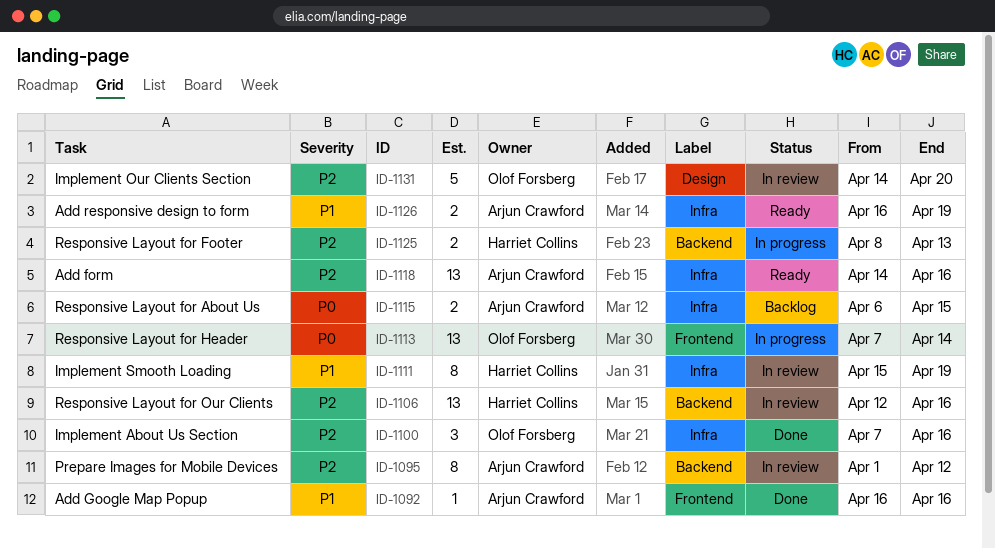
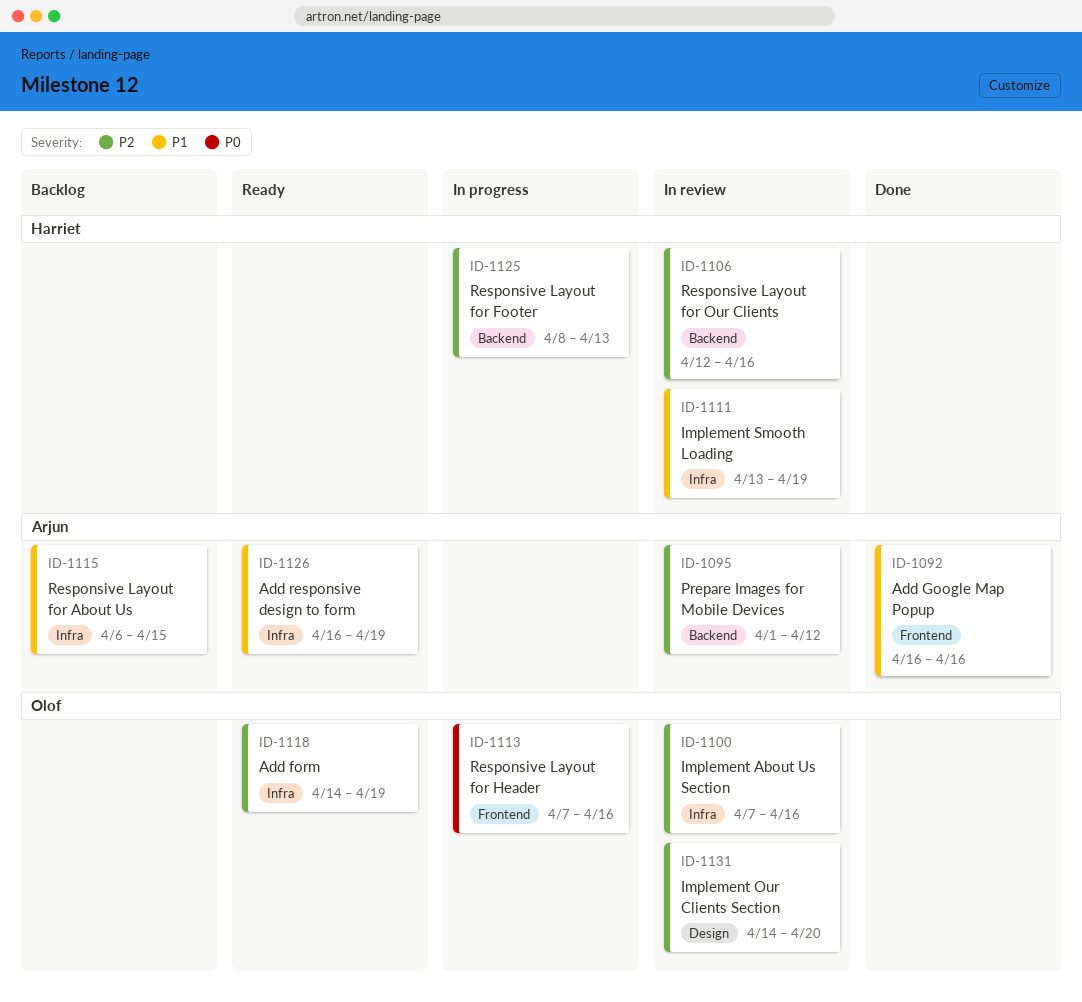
ID-1100, status: Done -> In review
ID-1111, start: Apr 15 -> Apr 13
ID-1113, due: Apr 14 -> Apr 16
ID-1115, priority: P0 -> P1
ID-1118, owner: Arjun Crawford -> Olof Forsberg
ID-1118, due: Apr 16 -> Apr 19

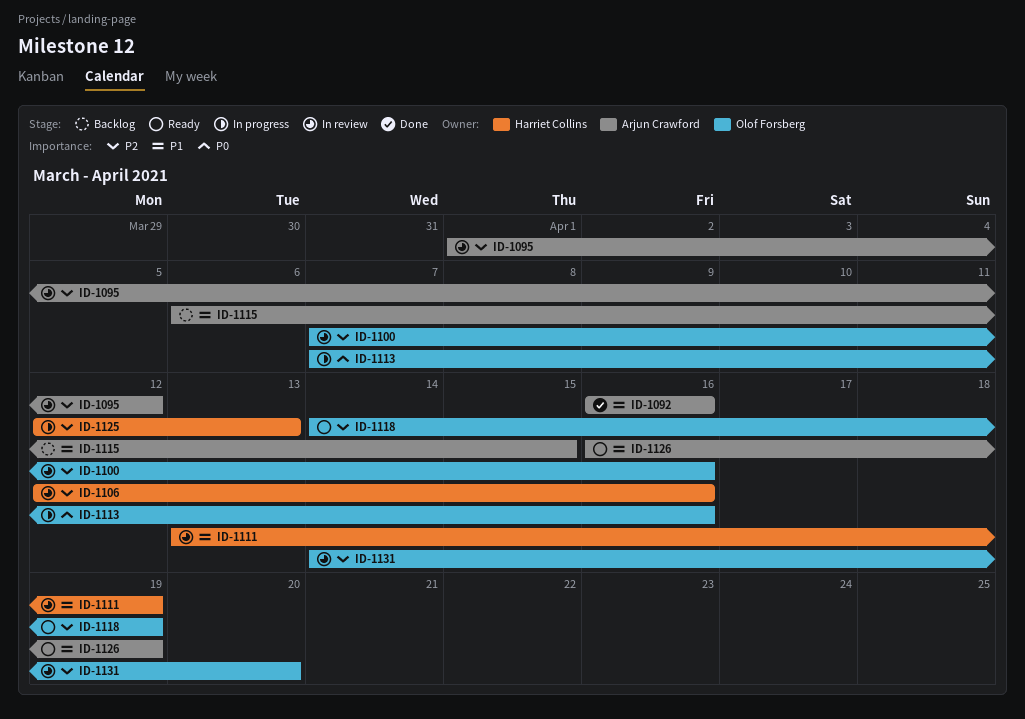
ID-1125, start: Apr 8 -> Apr 12

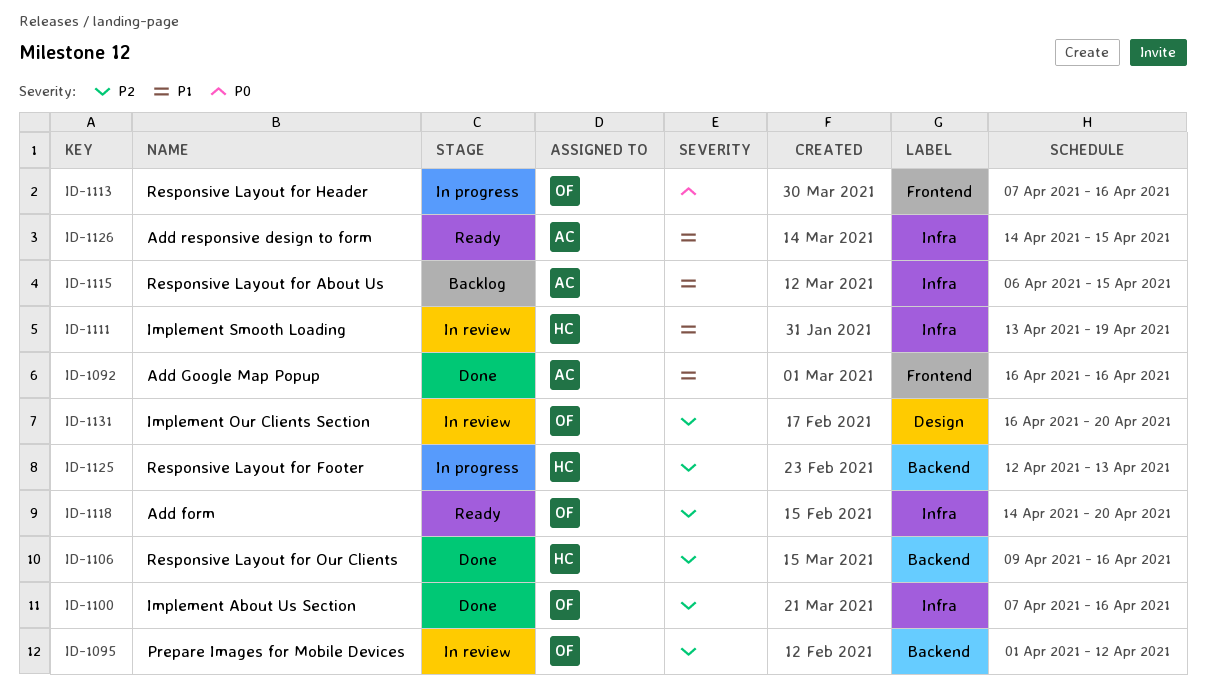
ID-1095, owner: Arjun Crawford -> Olof Forsberg
ID-1100, status: In review -> Done
ID-1106, status: In review -> Done
ID-1106, start: Apr 12 -> Apr 9
ID-1118, due: Apr 19 -> Apr 20
ID-1126, start: Apr 16 -> Apr 14
ID-1126, due: Apr 19 -> Apr 15
ID-1131, start: Apr 14 -> Apr 16

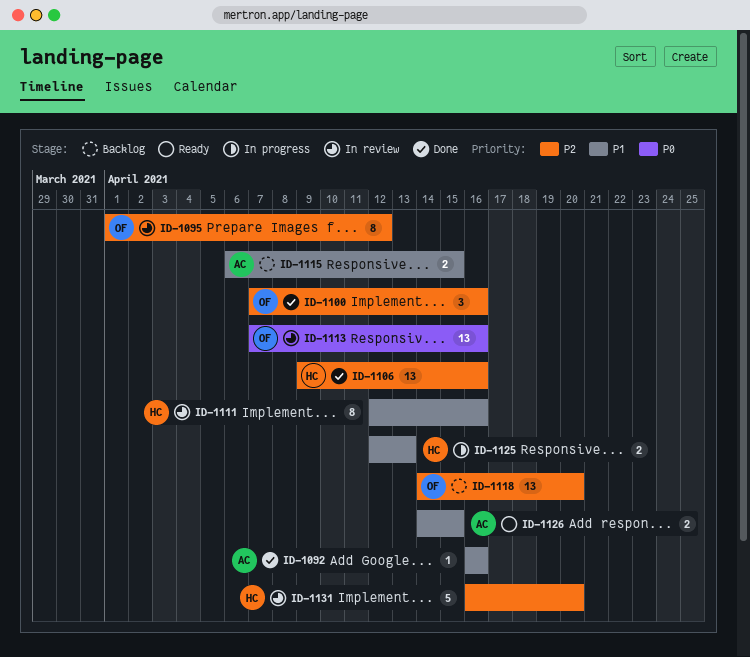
ID-1111, start: Apr 13 -> Apr 12
ID-1111, due: Apr 19 -> Apr 16
ID-1113, status: In progress -> In review
ID-1118, status: Ready -> Backlog
ID-1125, priority: P2 -> P1
ID-1131, owner: OF -> HC

